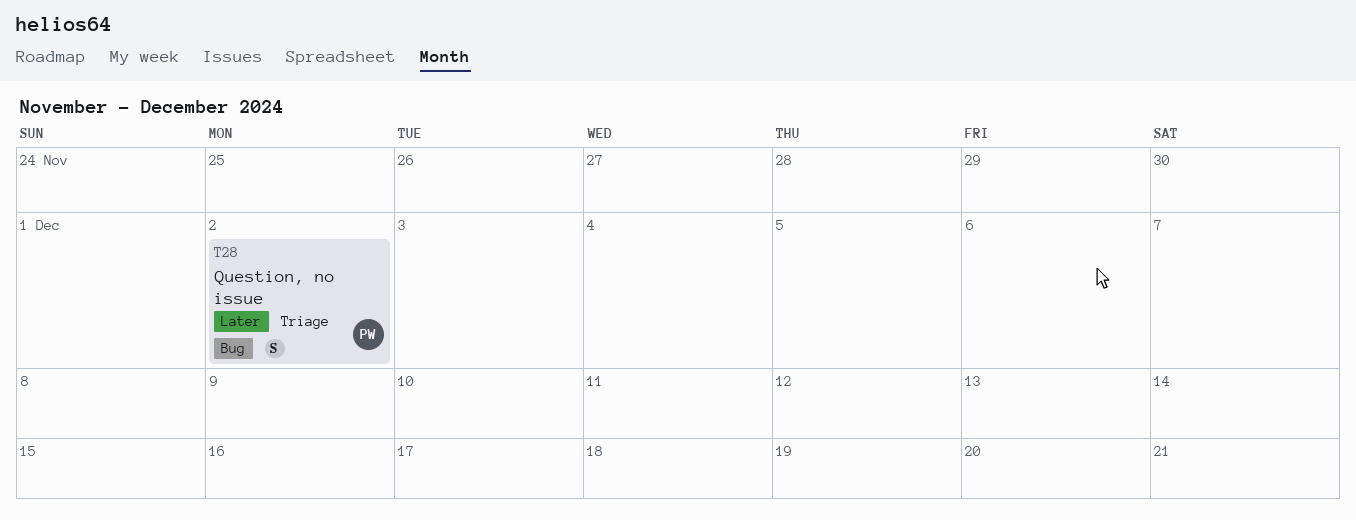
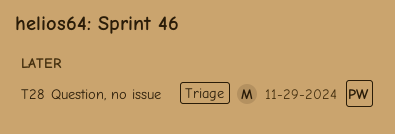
T28, estimate: S -> M
T28, due: Dec 2 -> Nov 29

